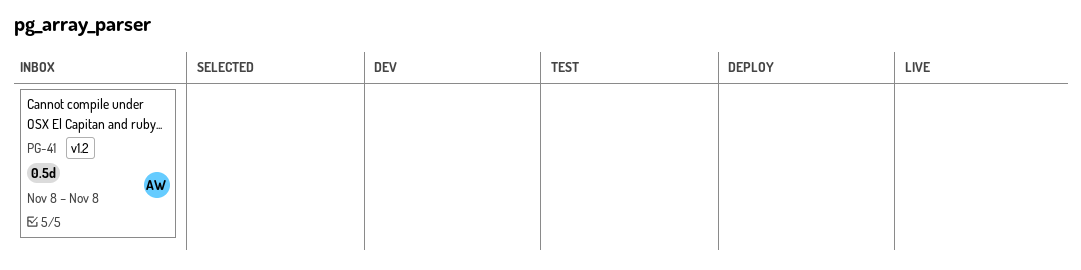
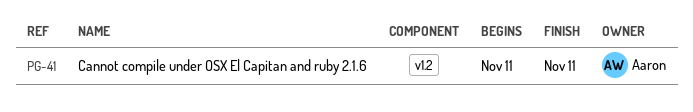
PG-41, start: Nov 8 -> Nov 11
PG-41, due: Nov 8 -> Nov 11

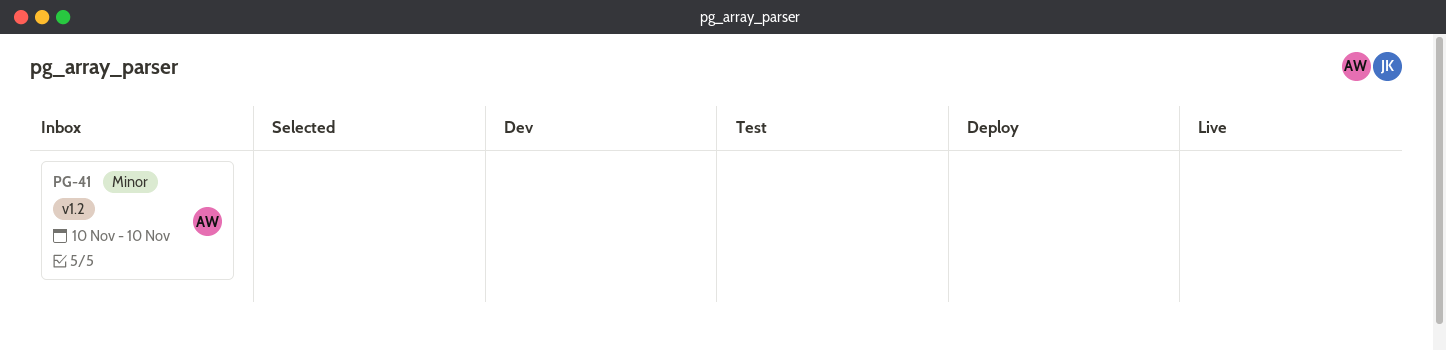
PG-41, start: Nov 11 -> Nov 10
PG-41, due: Nov 11 -> Nov 10

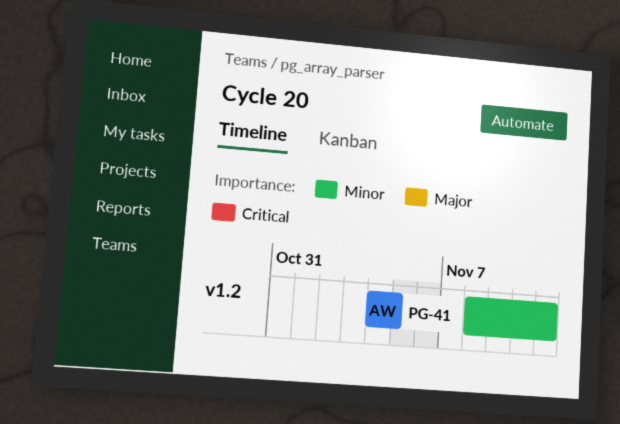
PG-41, start: Nov 10 -> Nov 8
PG-41, due: Nov 10 -> Nov 11

